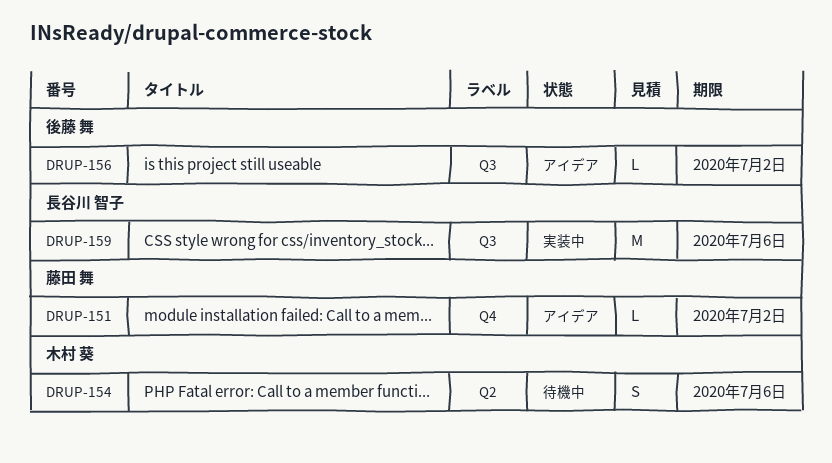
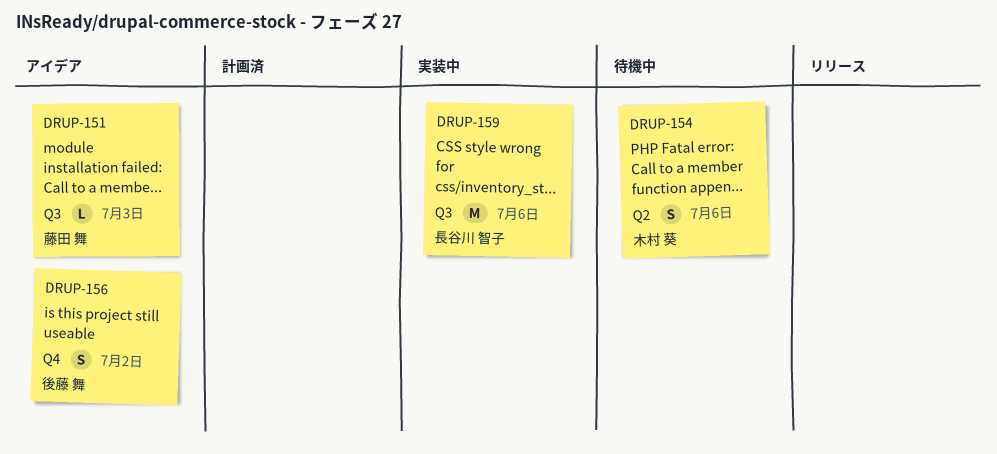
DRUP-151, label: Q4 -> Q3
DRUP-151, due: Jul 2 -> Jul 3
DRUP-156, label: Q3 -> Q4
DRUP-156, estimate: L -> S

